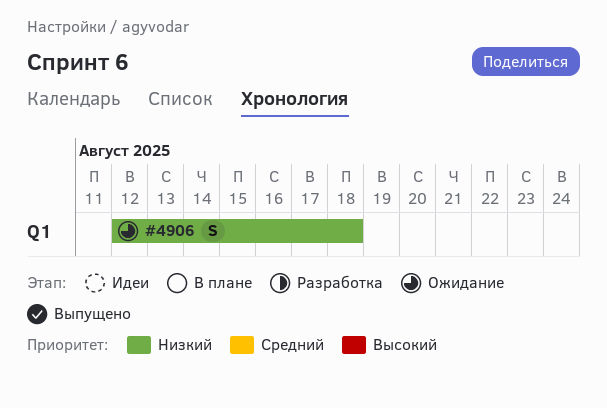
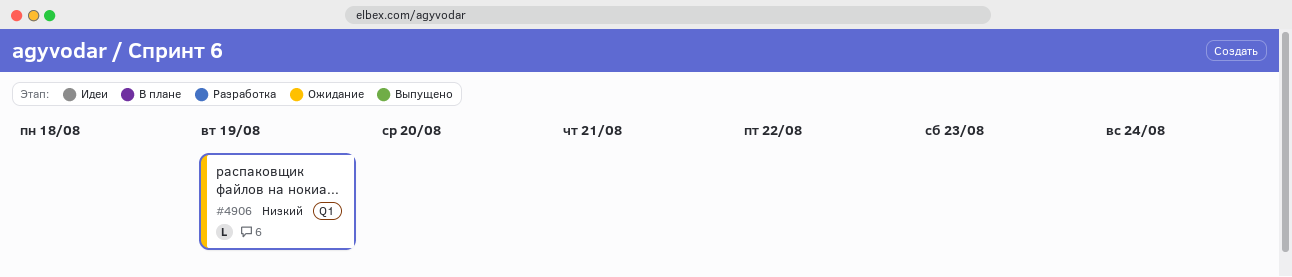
#4906, estimate: S -> L
#4906, due: Aug 18 -> Aug 19

